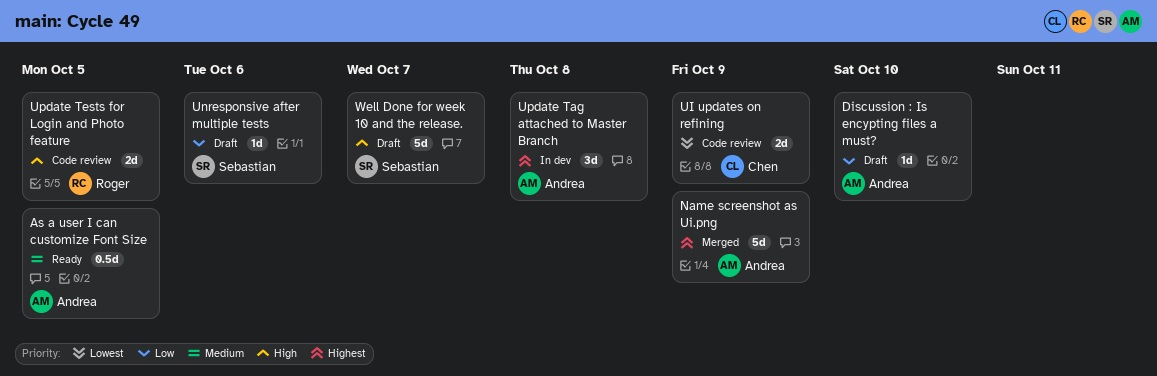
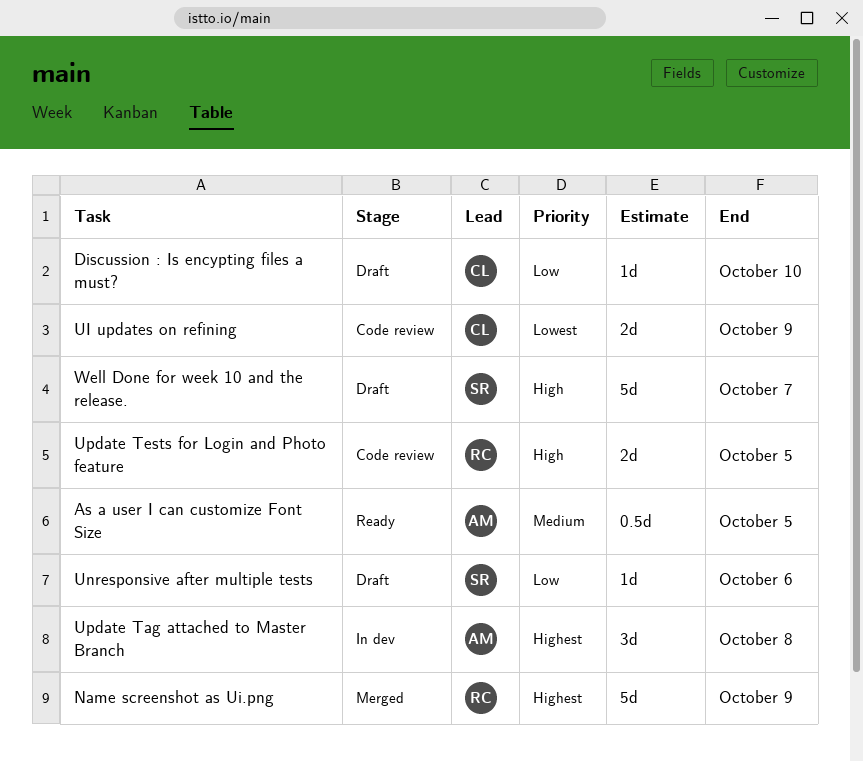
Discussion : Is encypting files a must?, owner: Andrea -> Chen
Name screenshot as Ui.png, owner: Andrea -> Roger

